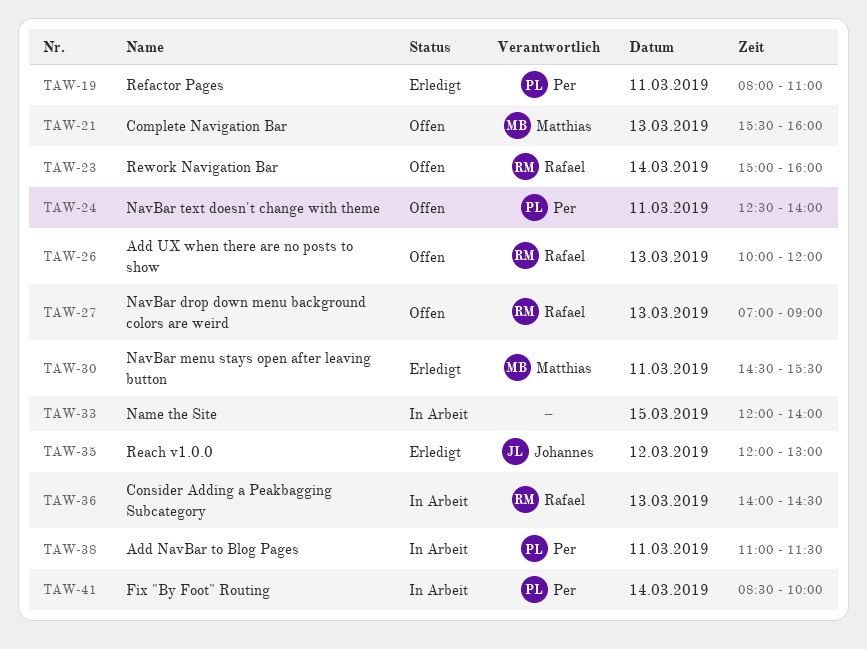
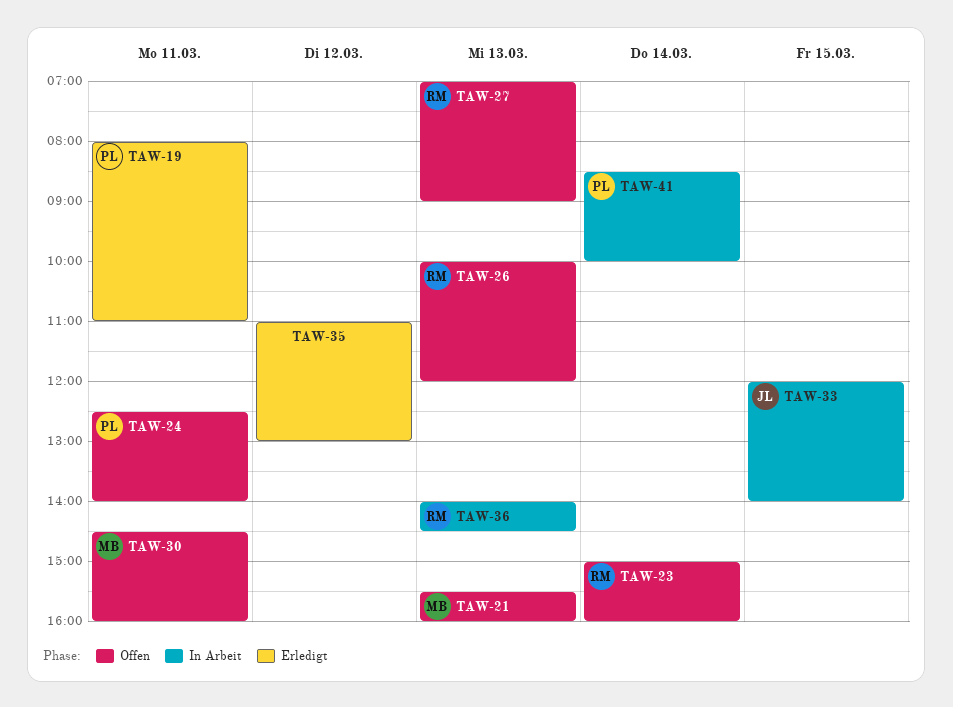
TAW-30, status: Erledigt -> Offen
TAW-30, ends: 15:30 -> 16:00
TAW-33, owner: none -> Johannes
TAW-35, owner: Johannes -> none
TAW-35, begins: 12:00 -> 11:00
TAW-38: present -> none

